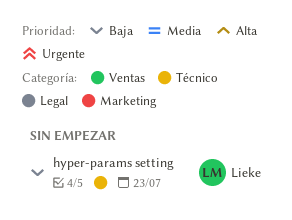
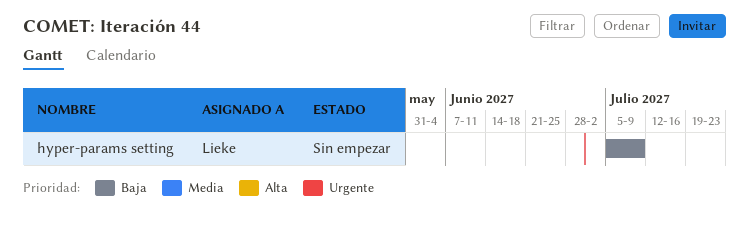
hyper-params setting, due: Jul 23 -> Jul 9

